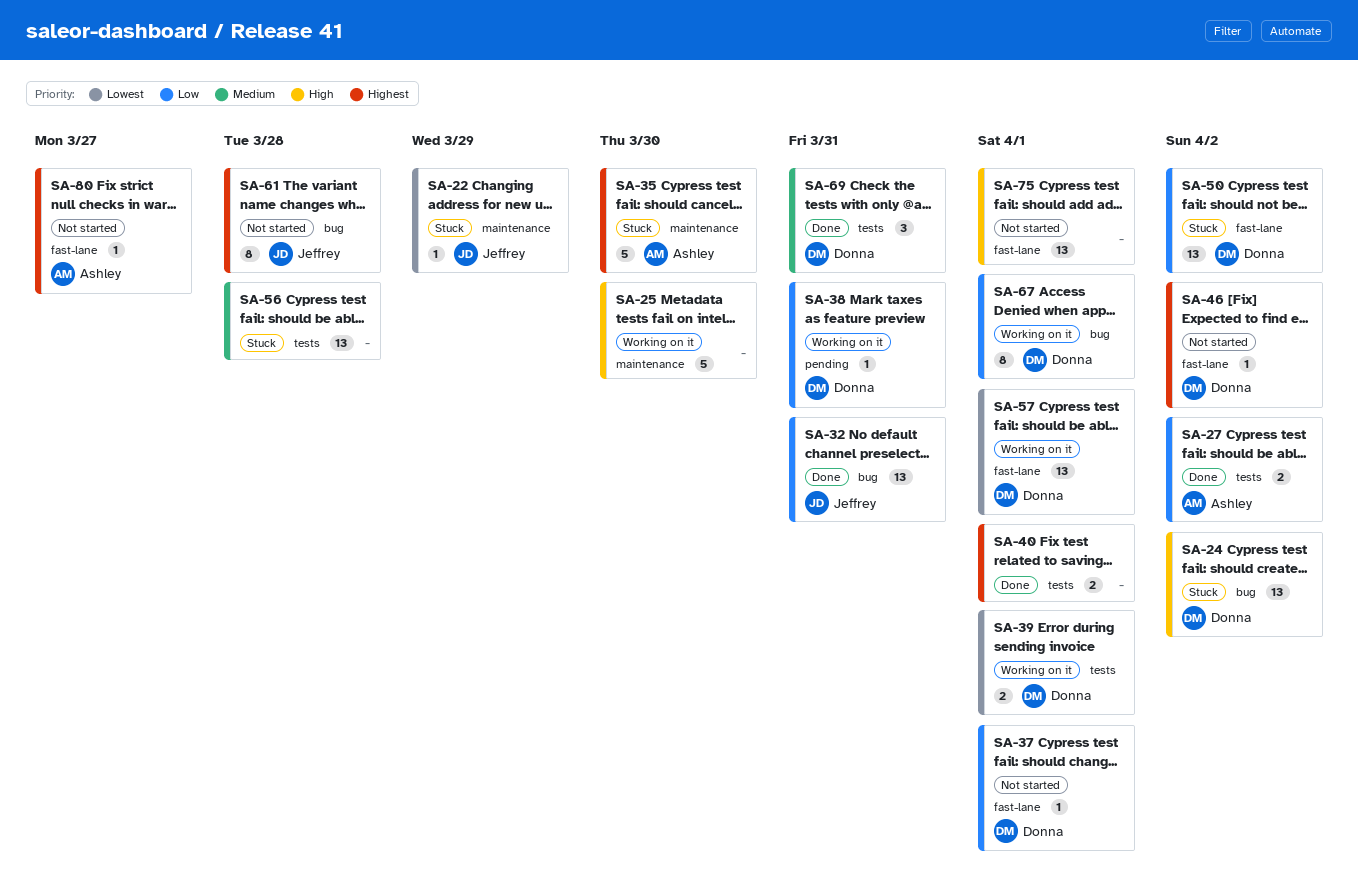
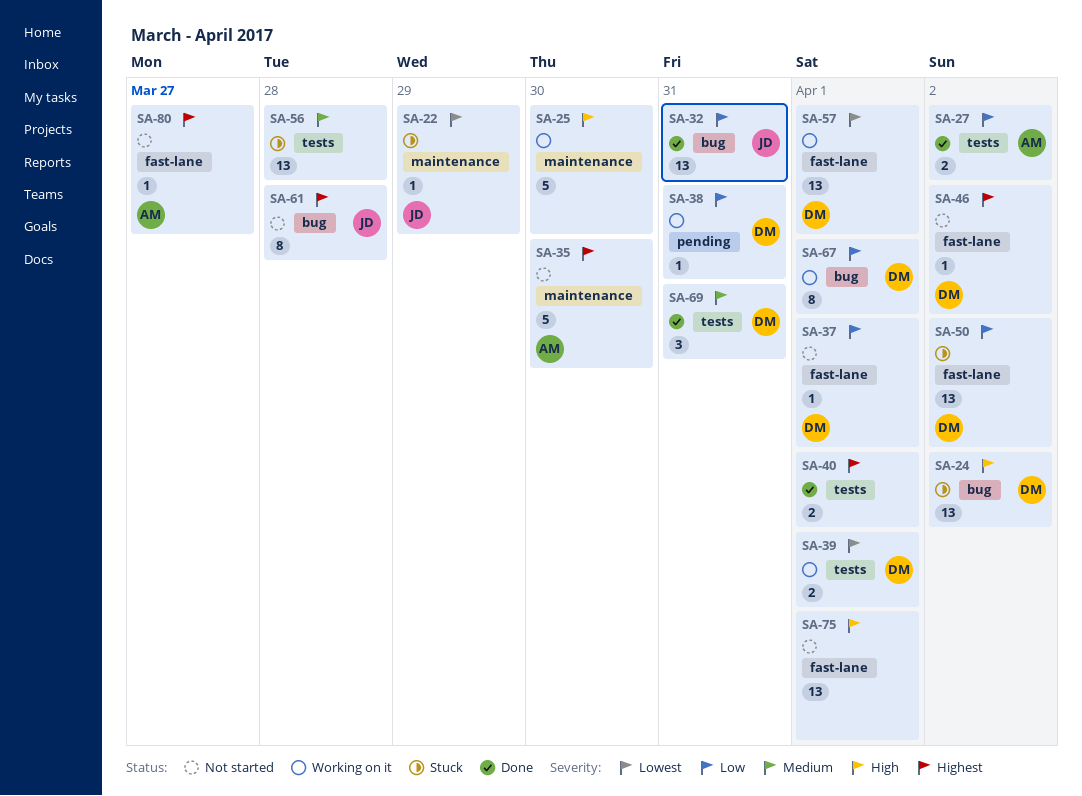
SA-35, status: Stuck -> Not started

